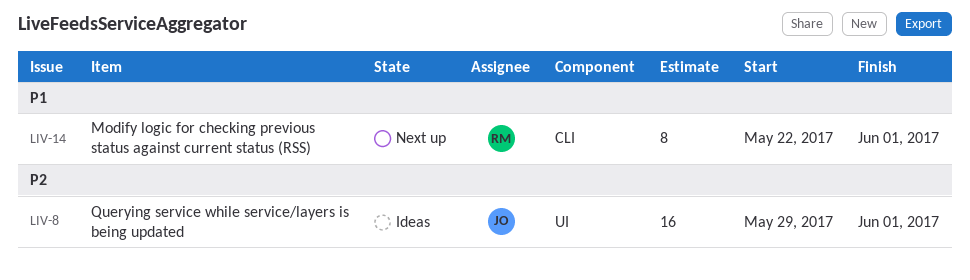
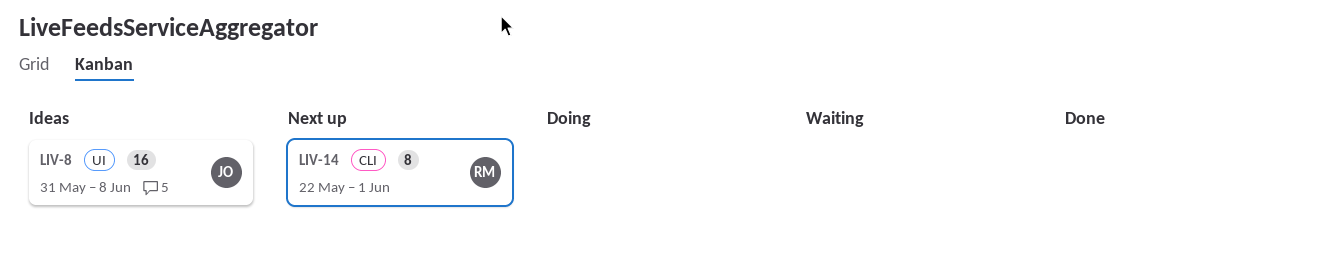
LIV-8, start: May 29 -> May 31
LIV-8, due: Jun 1 -> Jun 8

